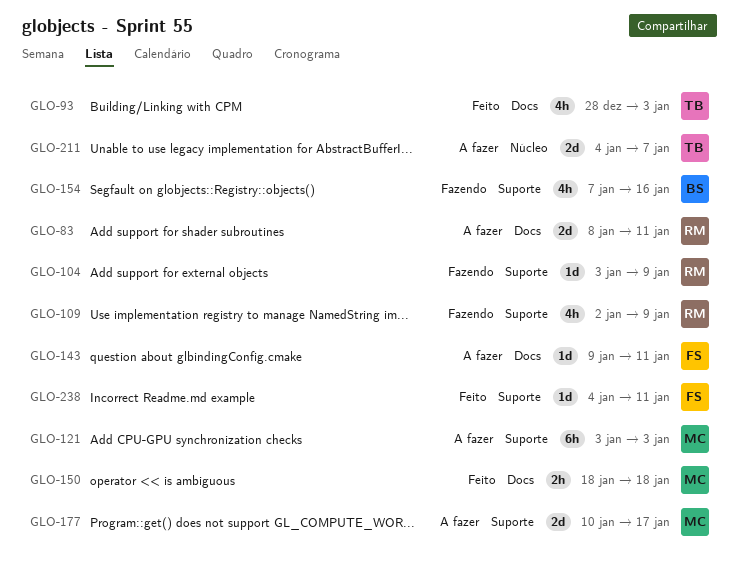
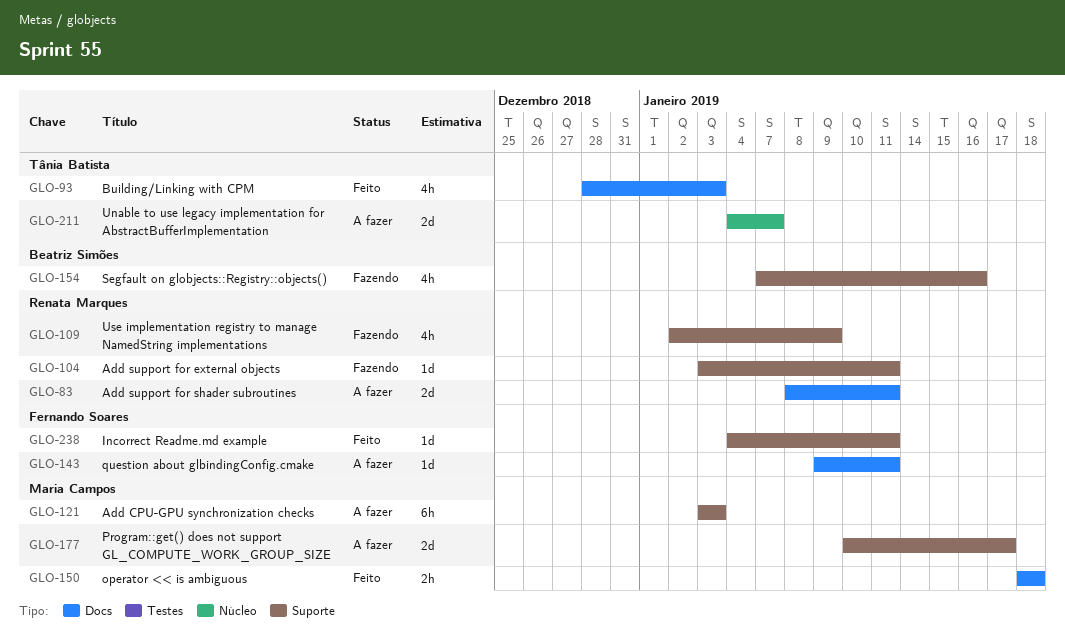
GLO-104, due: Jan 9 -> Jan 11

